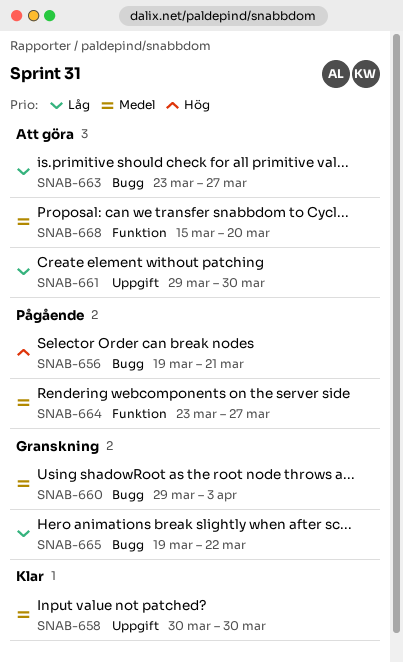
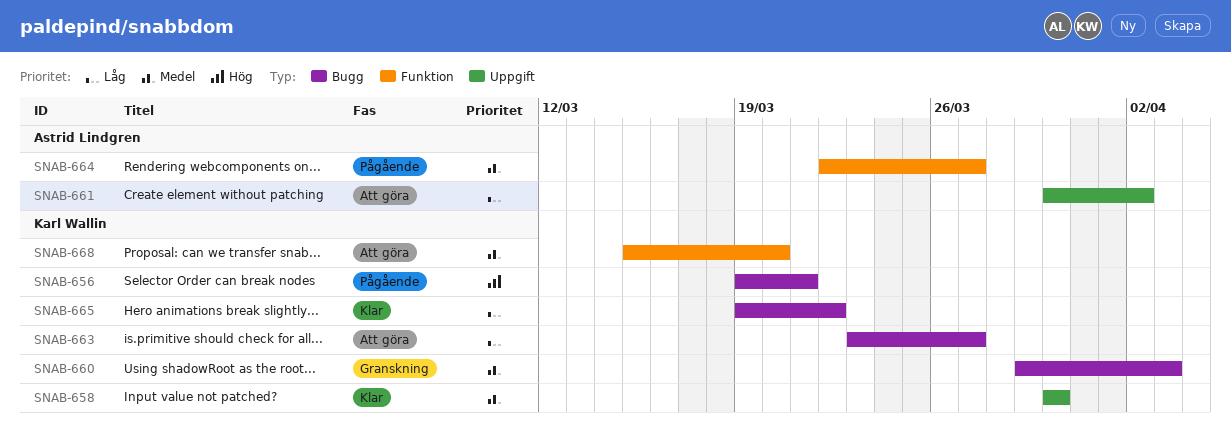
SNAB-661, start: Mar 29 -> Mar 30
SNAB-661, due: Mar 30 -> Apr 2
SNAB-664, start: Mar 23 -> Mar 22
SNAB-665, status: Granskning -> Klar

